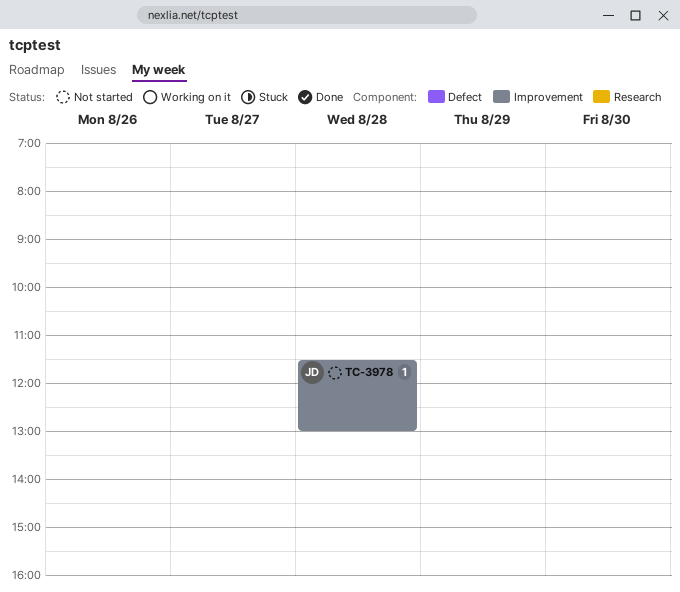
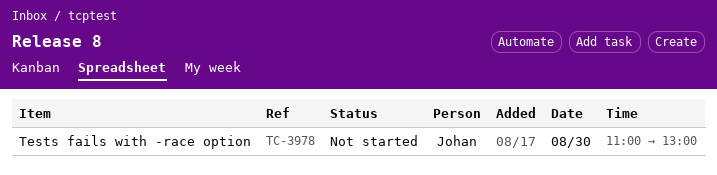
TC-3978, day: Aug 28 -> Aug 30
TC-3978, begins: 11:30 -> 11:00

